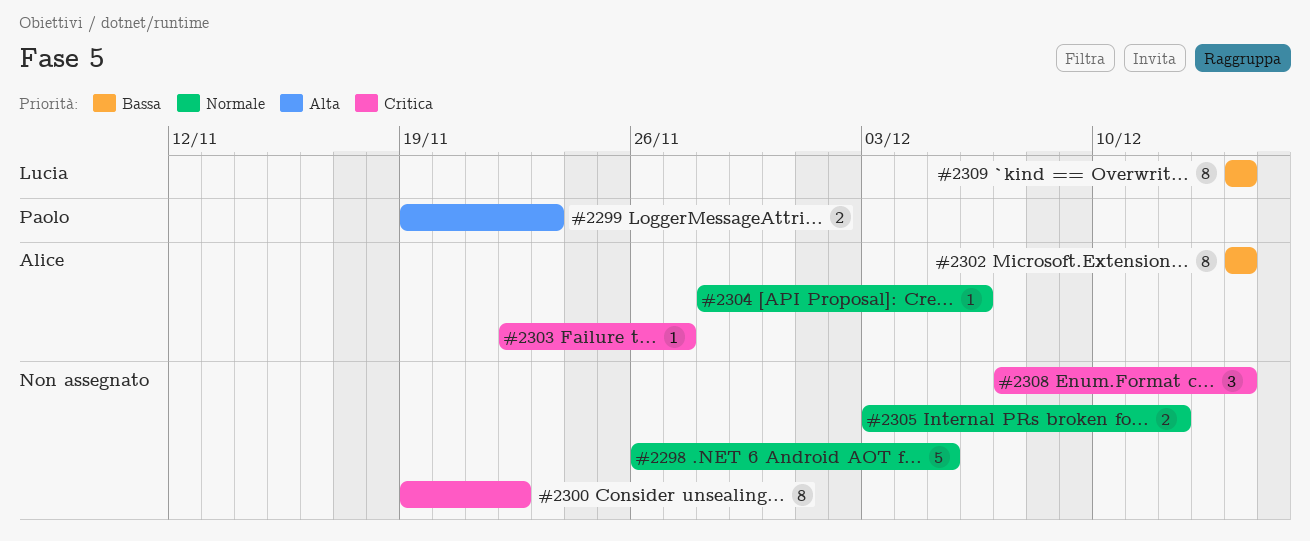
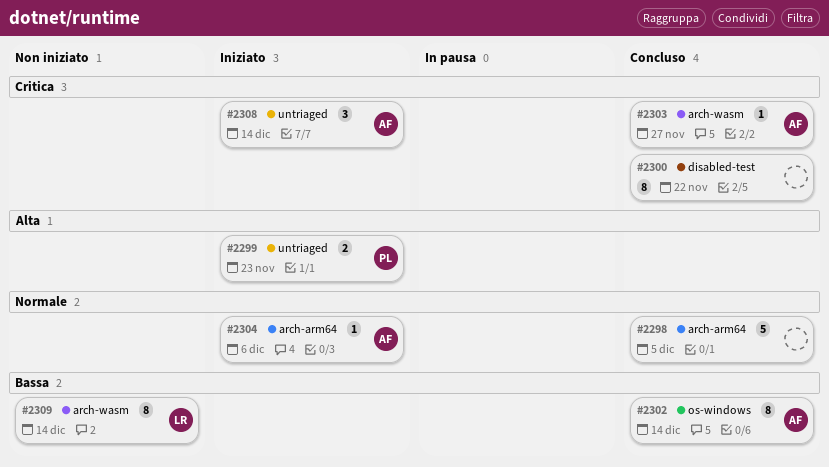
#2305: present -> none
#2308, owner: none -> Alice

